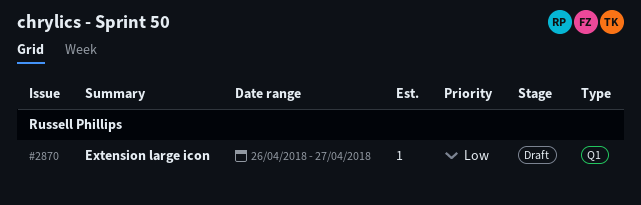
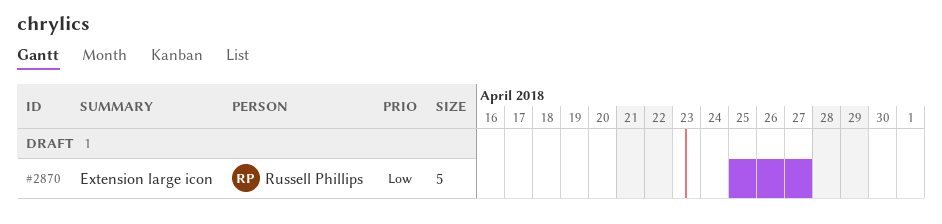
#2870, estimate: 1 -> 5
#2870, start: Apr 26 -> Apr 25

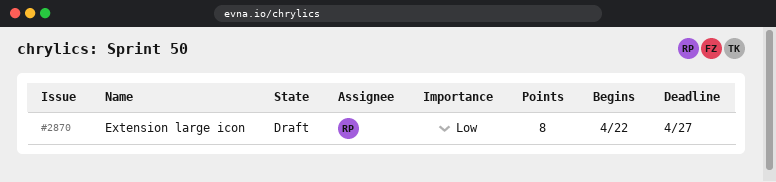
#2870, estimate: 5 -> 8
#2870, start: Apr 25 -> Apr 22

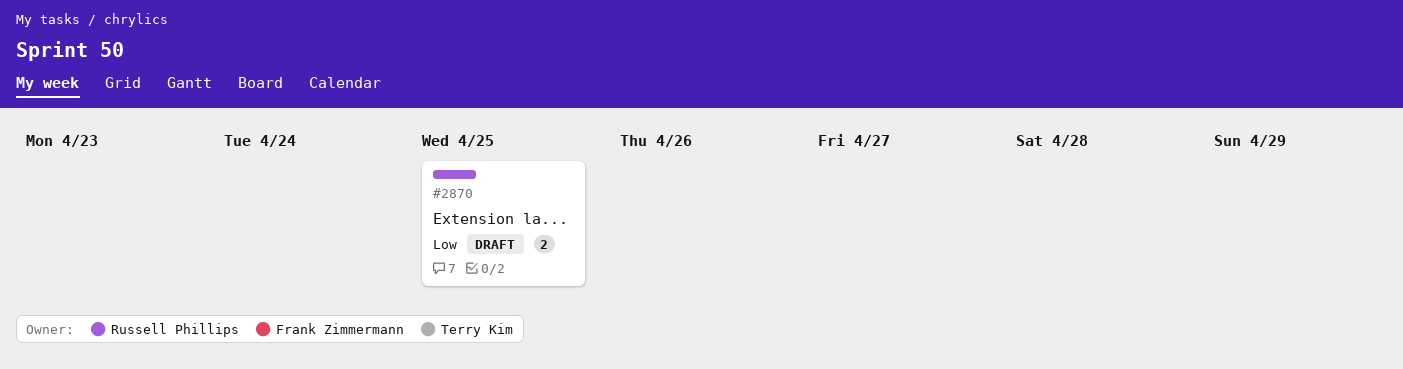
#2870, estimate: 8 -> 2
#2870, due: Apr 27 -> Apr 25

